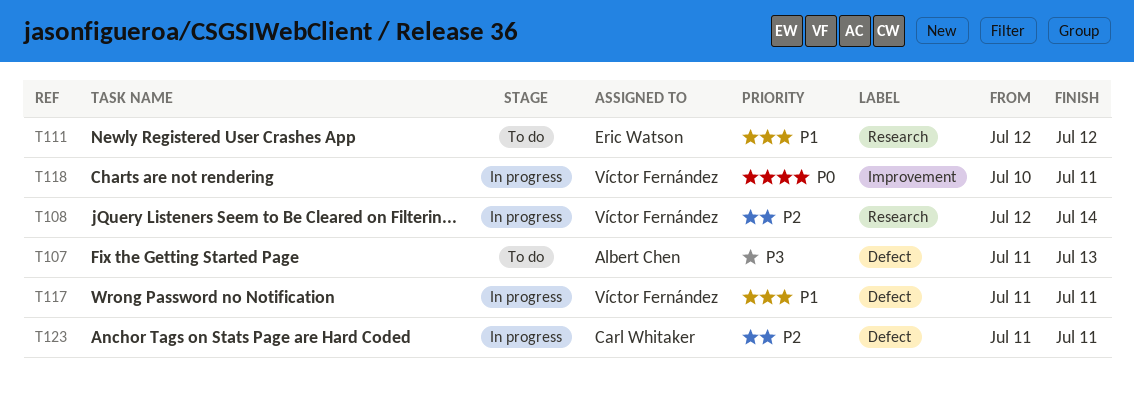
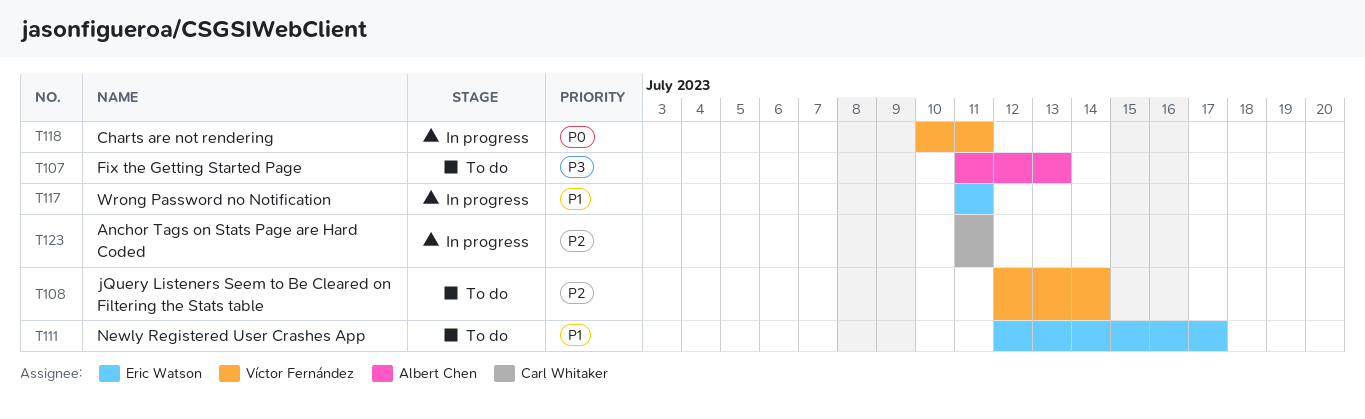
T108, status: In progress -> To do
T111, due: Jul 12 -> Jul 17
T117, owner: Víctor Fernández -> Eric Watson

